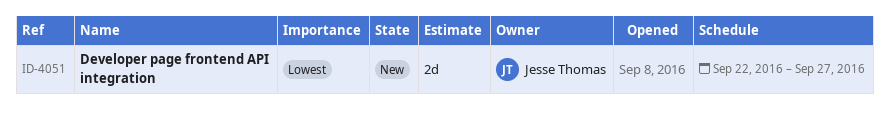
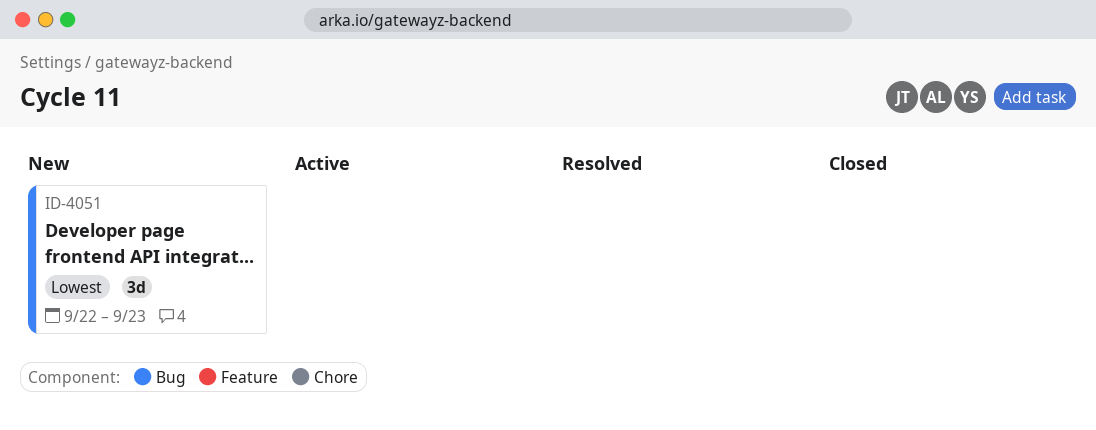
ID-4051, estimate: 2d -> 3d
ID-4051, due: Sep 27 -> Sep 23

